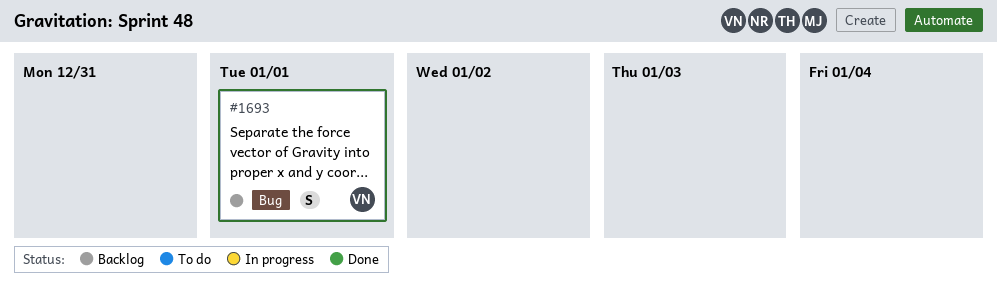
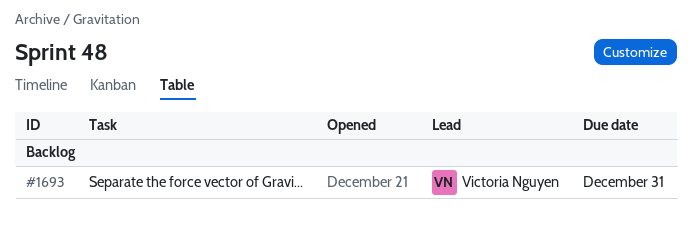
#1693, due: Jan 1 -> Dec 31

